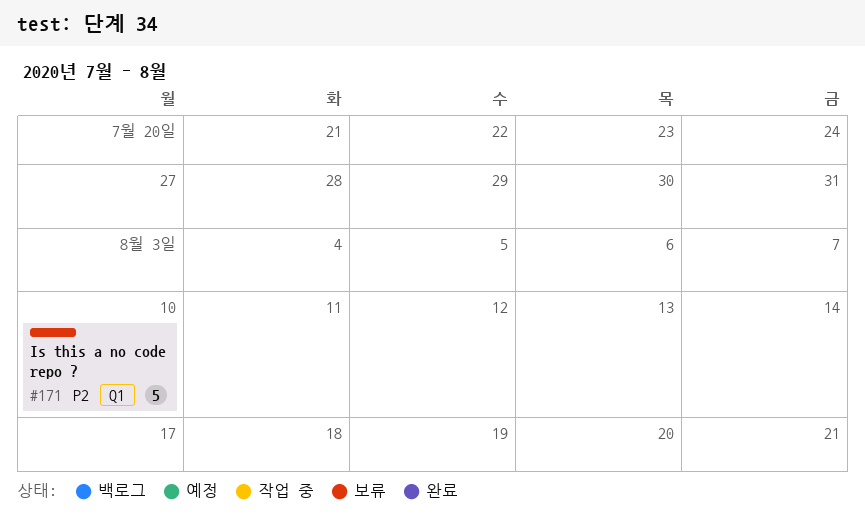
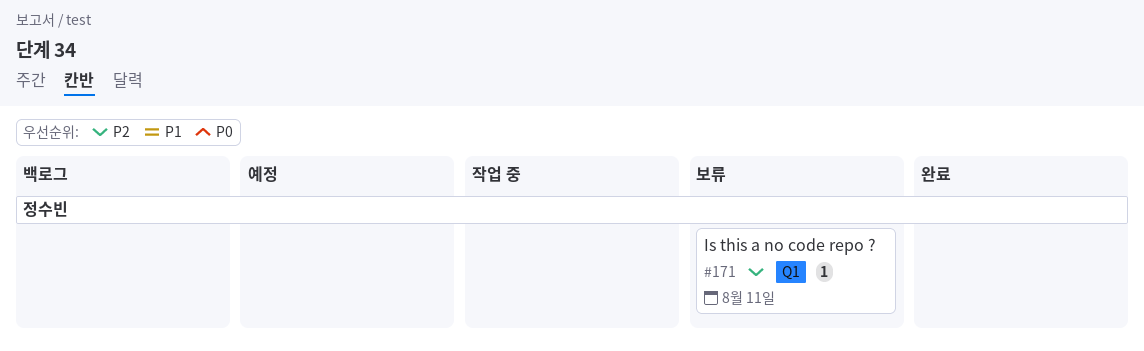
#171, estimate: 5 -> 1
#171, due: Aug 10 -> Aug 11

